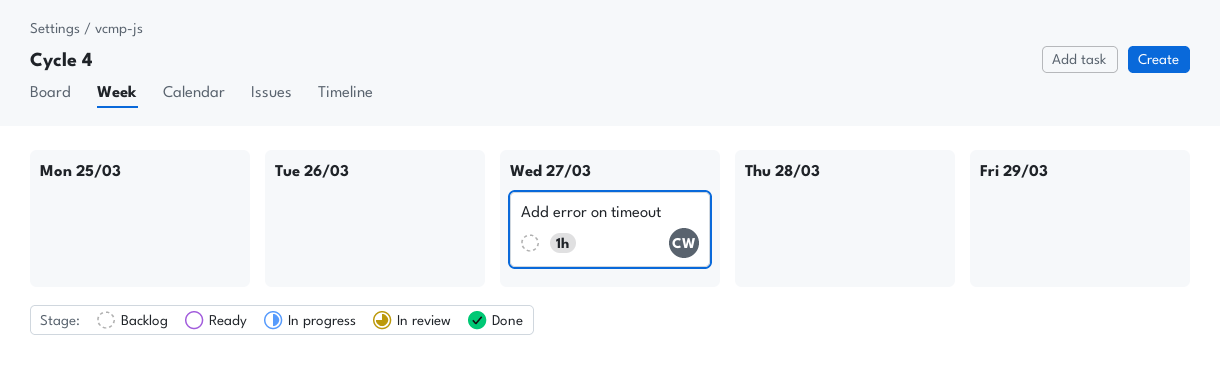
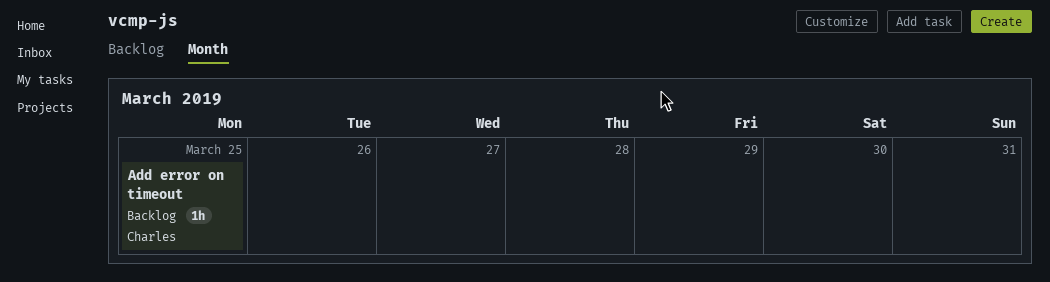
Add error on timeout, due: Mar 27 -> Mar 25

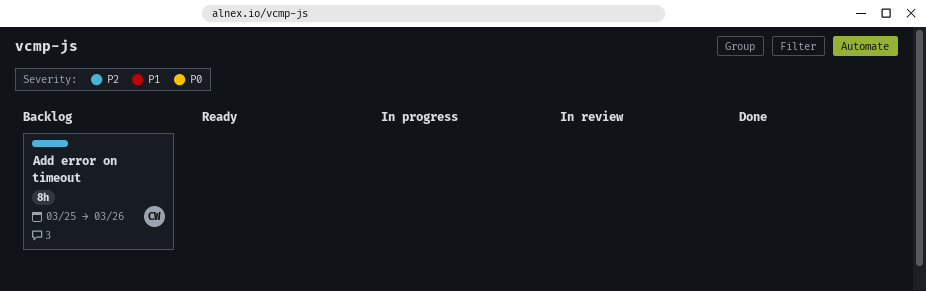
Add error on timeout, estimate: 1h -> 8h
Add error on timeout, due: Mar 25 -> Mar 26

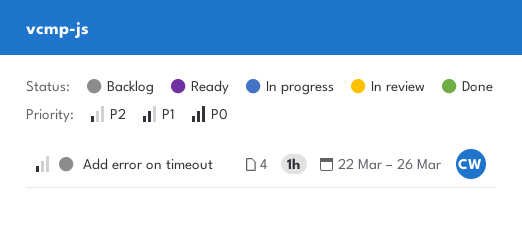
Add error on timeout, estimate: 8h -> 1h
Add error on timeout, start: Mar 25 -> Mar 22

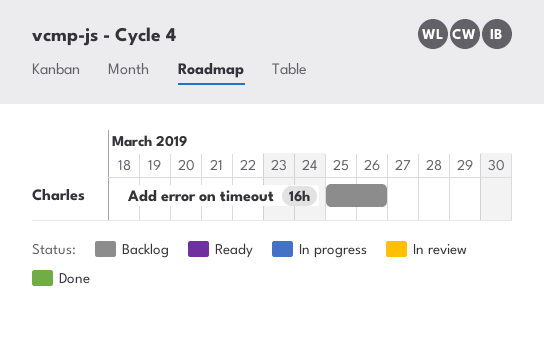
Add error on timeout, estimate: 1h -> 16h
Add error on timeout, start: Mar 22 -> Mar 25

